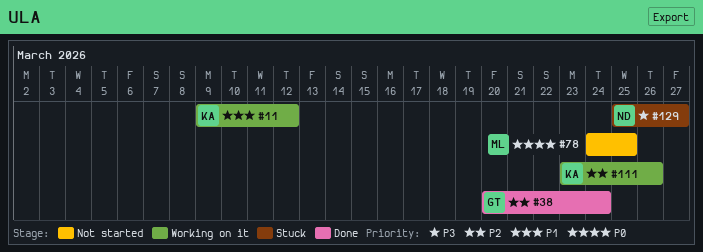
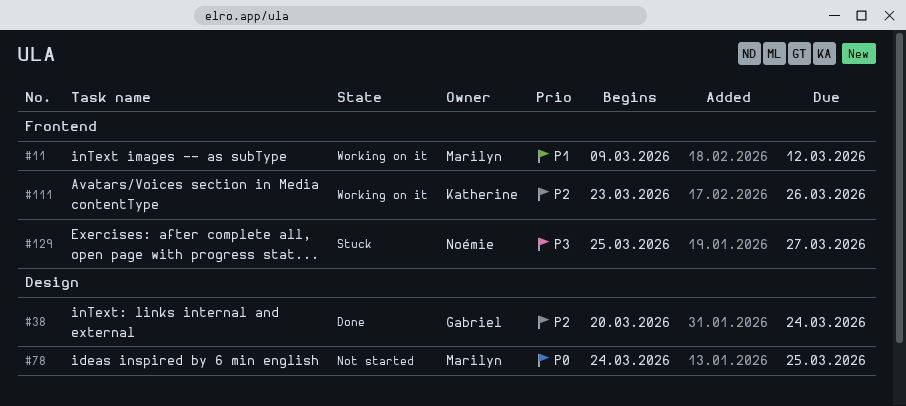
#11, owner: Katherine -> Marilyn

